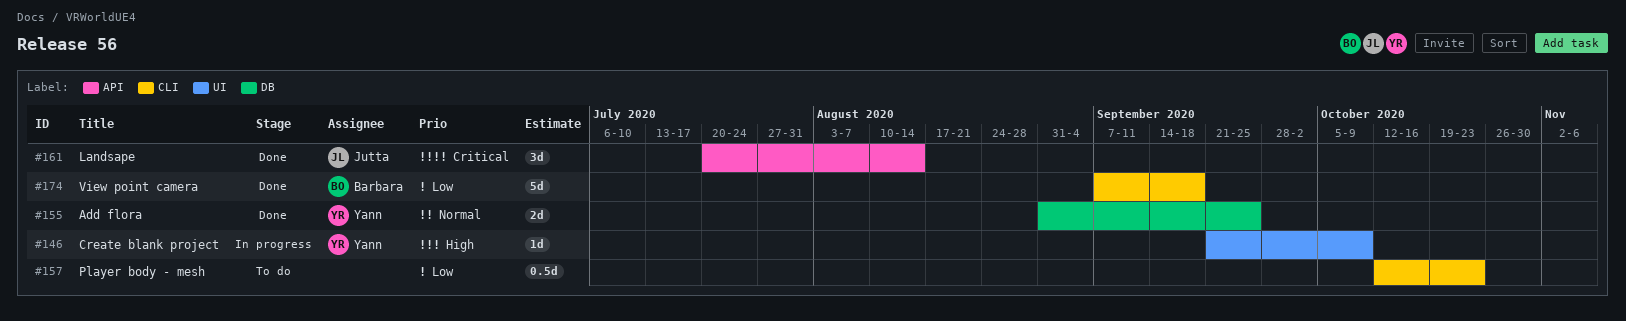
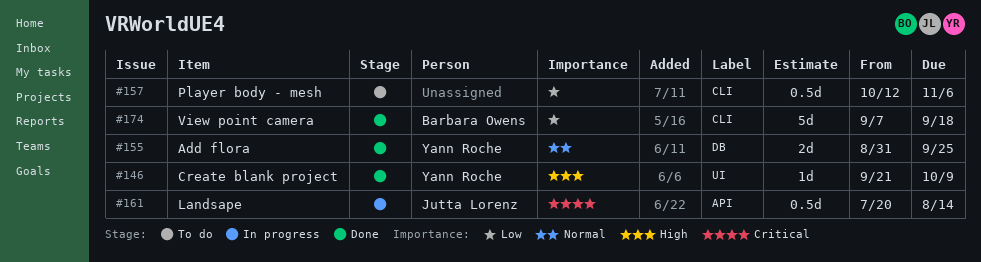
#146, status: In progress -> Done
#157, due: Oct 23 -> Nov 6
#161, status: Done -> In progress
#161, estimate: 3d -> 0.5d

